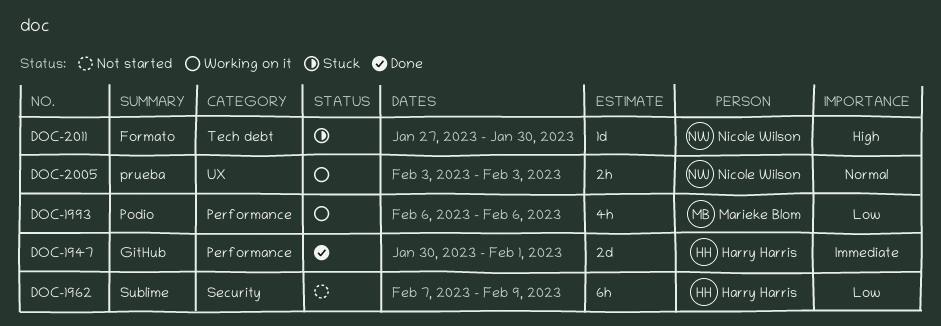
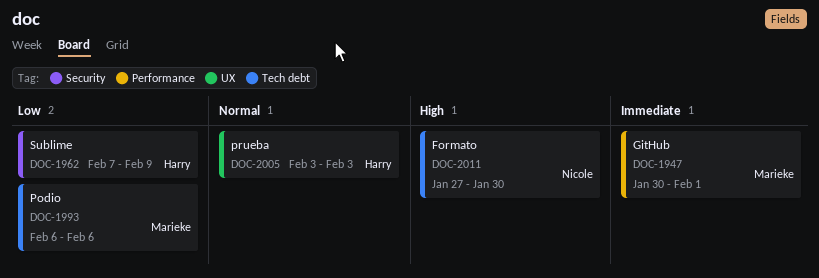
DOC-1947, owner: Harry Harris -> Marieke Blom
DOC-1993, label: Performance -> Tech debt
DOC-2005, owner: Nicole Wilson -> Harry Harris

